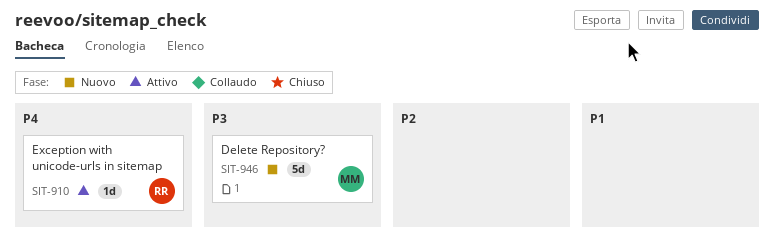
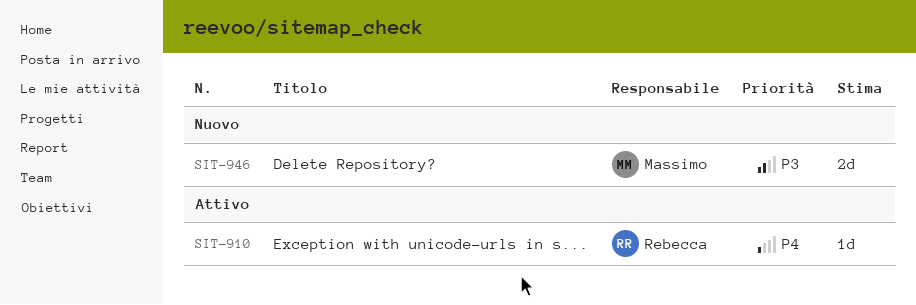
SIT-946, estimate: 5d -> 2d

